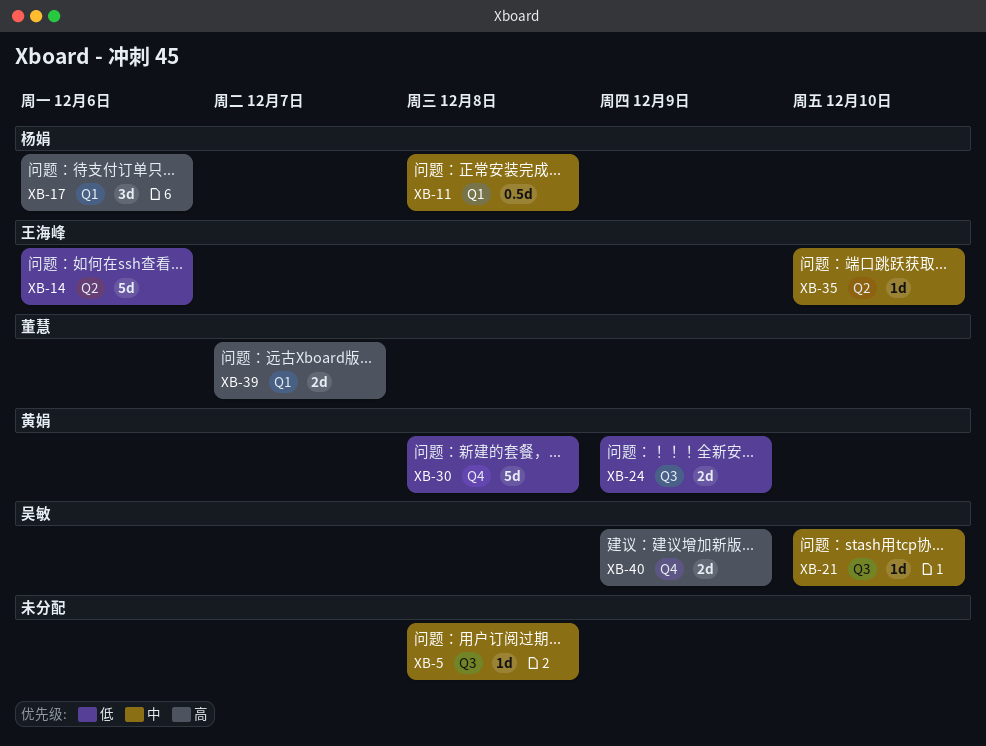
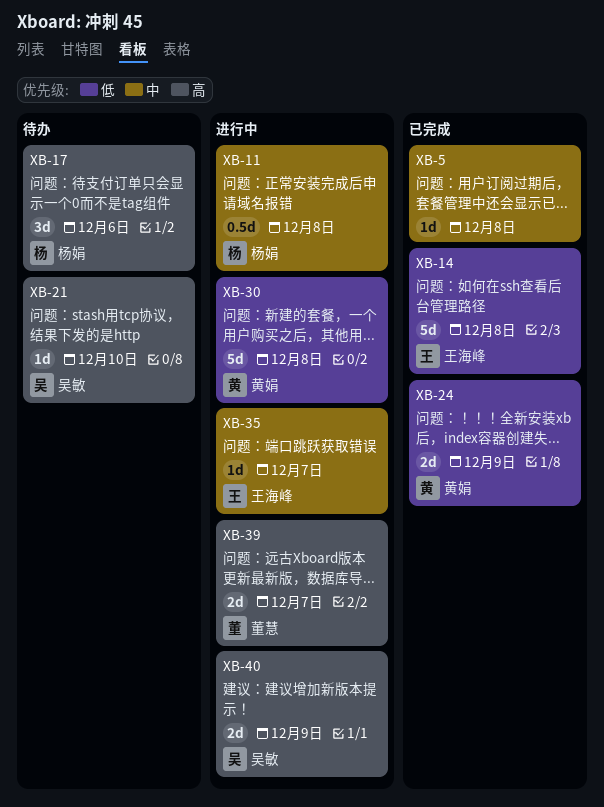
XB-14, due: Dec 6 -> Dec 8
XB-21, priority: 中 -> 高
XB-35, due: Dec 10 -> Dec 7

